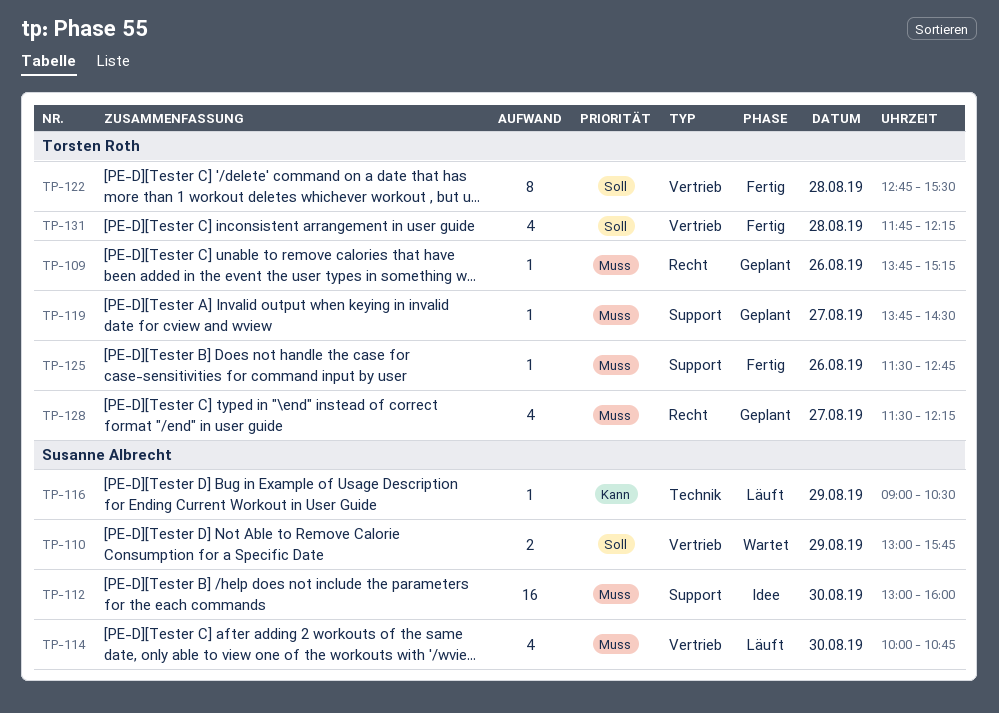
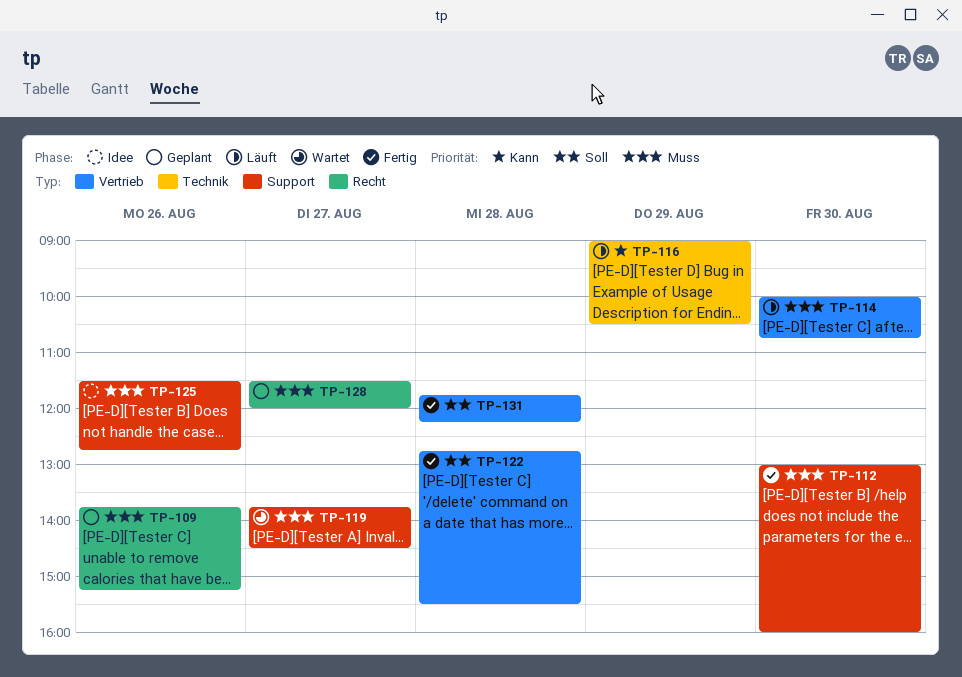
TP-110: present -> none
TP-112, status: Idee -> Fertig
TP-119, status: Geplant -> Wartet
TP-125, status: Fertig -> Idee
TP-128, ends: 12:15 -> 12:00

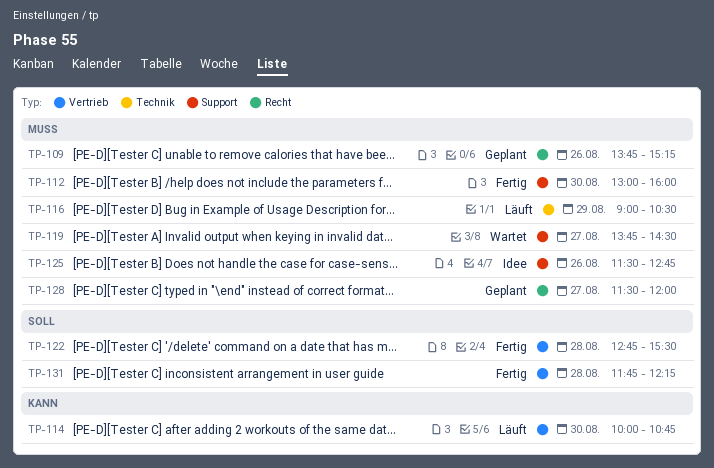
TP-114, priority: Muss -> Kann
TP-116, priority: Kann -> Muss

